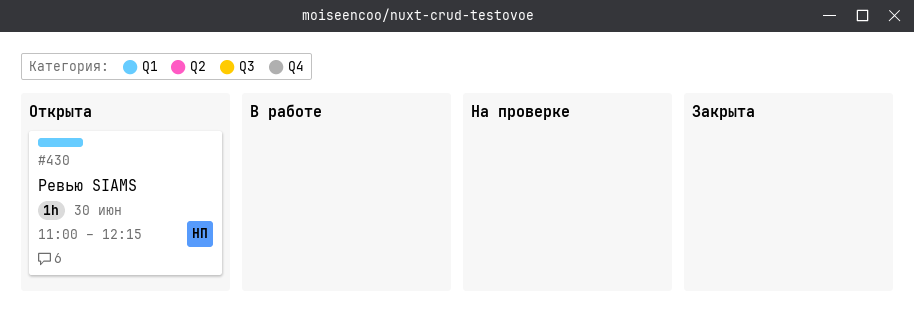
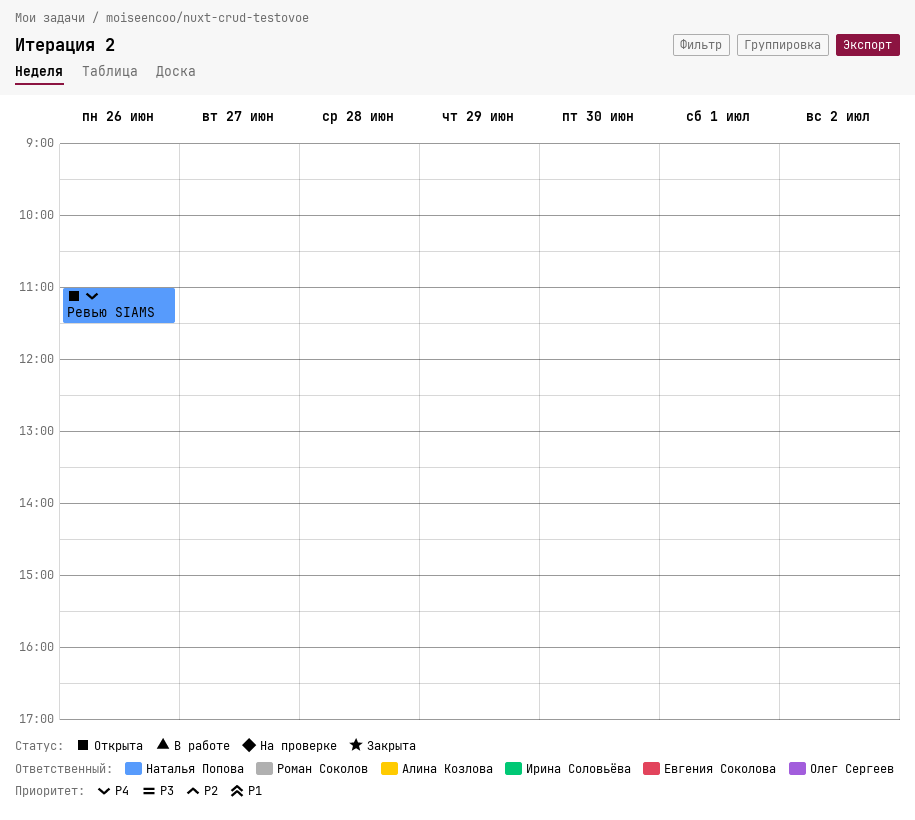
Ревью SIAMS, day: Jun 30 -> Jun 26
Ревью SIAMS, ends: 12:15 -> 11:30

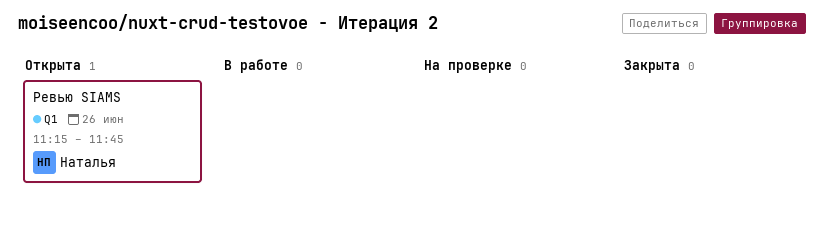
Ревью SIAMS, begins: 11:00 -> 11:15
Ревью SIAMS, ends: 11:30 -> 11:45

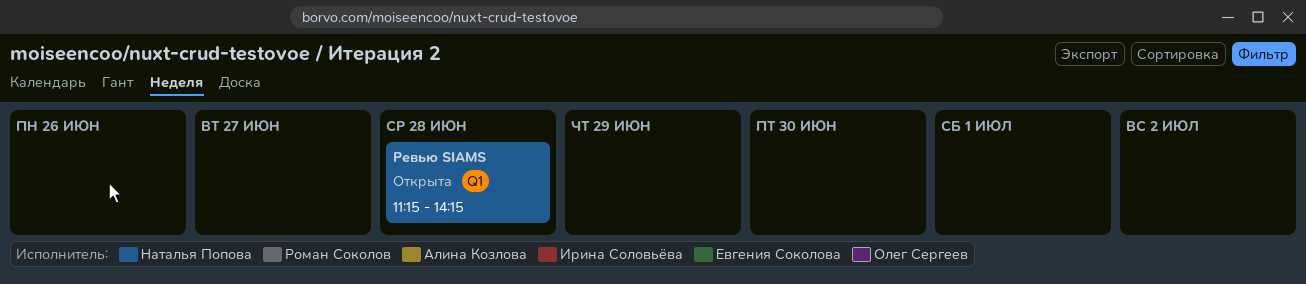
Ревью SIAMS, day: Jun 26 -> Jun 28
Ревью SIAMS, ends: 11:45 -> 14:15

